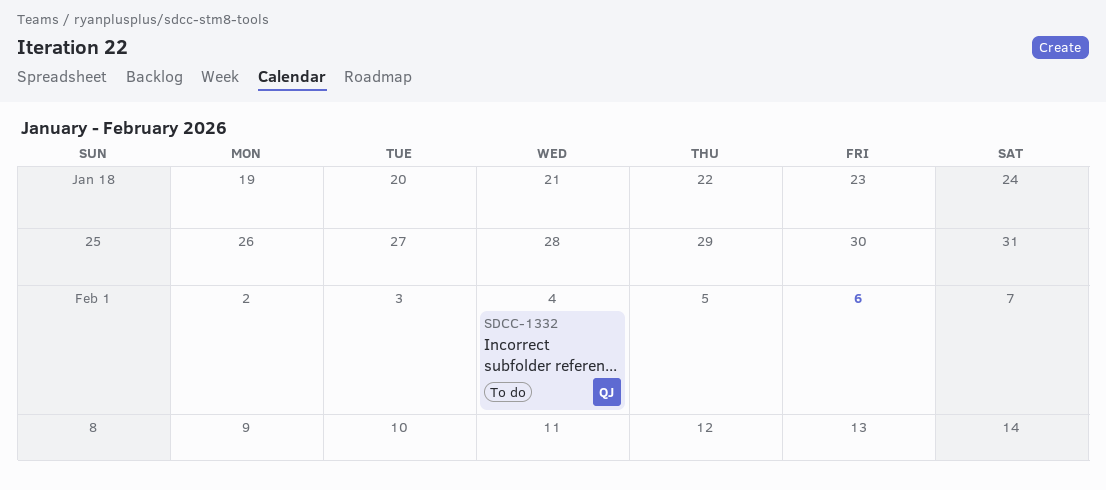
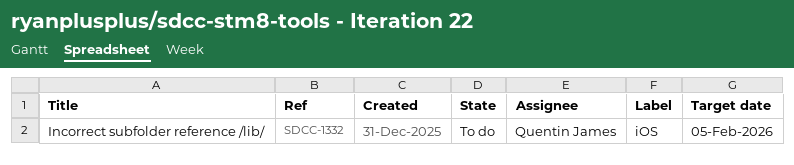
SDCC-1332, due: Feb 4 -> Feb 5

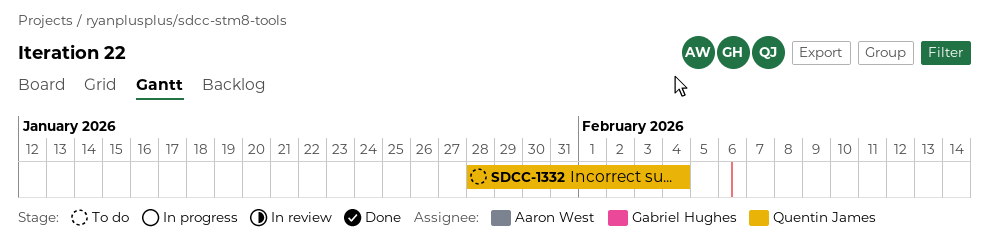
SDCC-1332, due: Feb 5 -> Feb 4

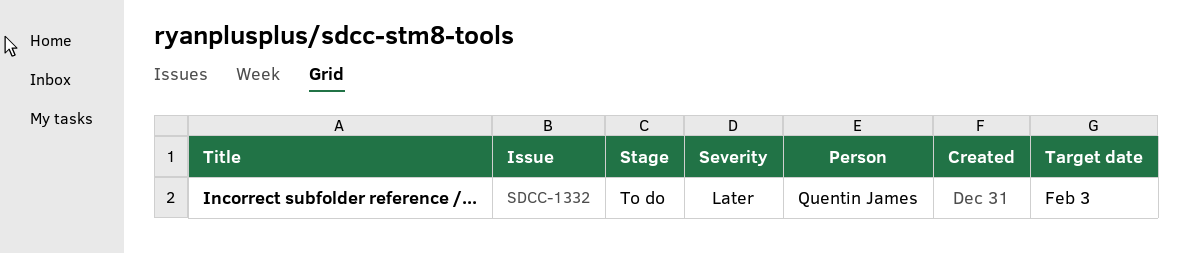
SDCC-1332, due: Feb 4 -> Feb 3

